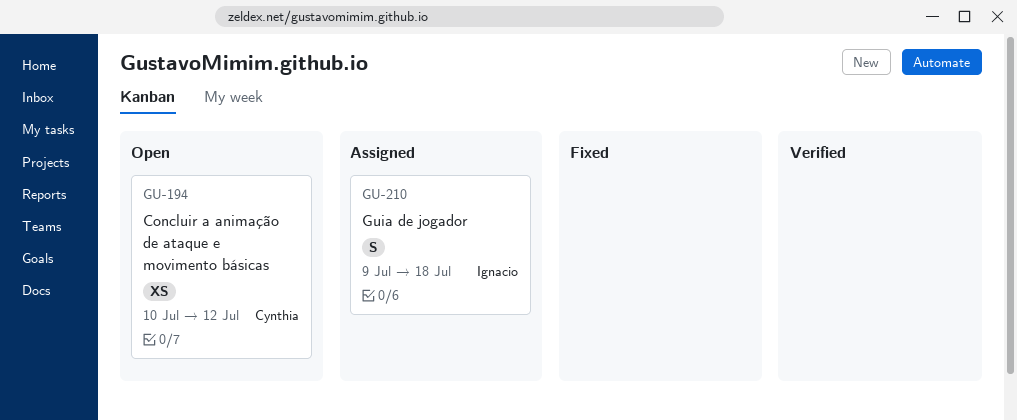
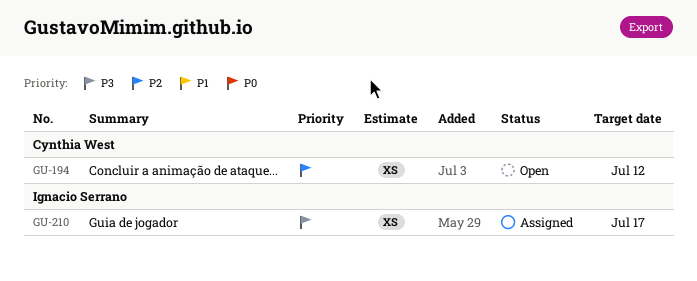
GU-210, estimate: S -> XS
GU-210, due: Jul 18 -> Jul 17

